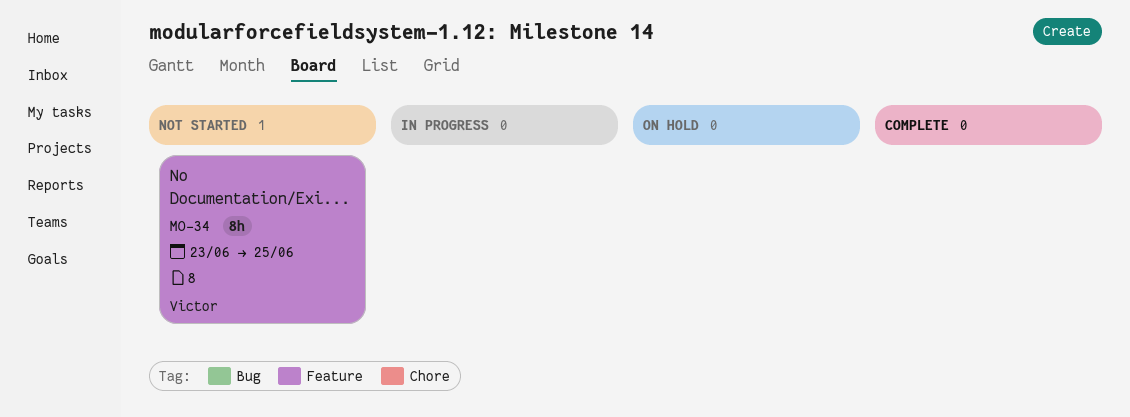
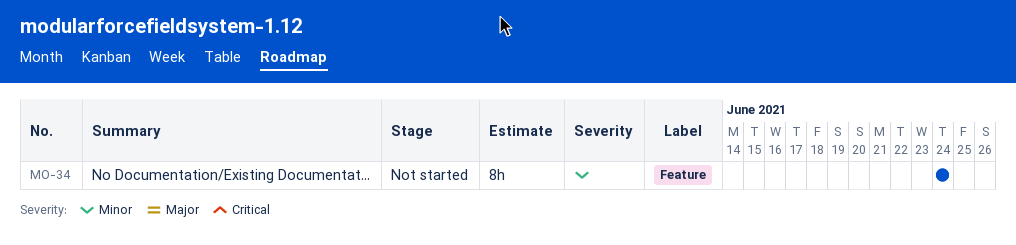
MO-34, start: Jun 23 -> Jun 24
MO-34, due: Jun 25 -> Jun 24

